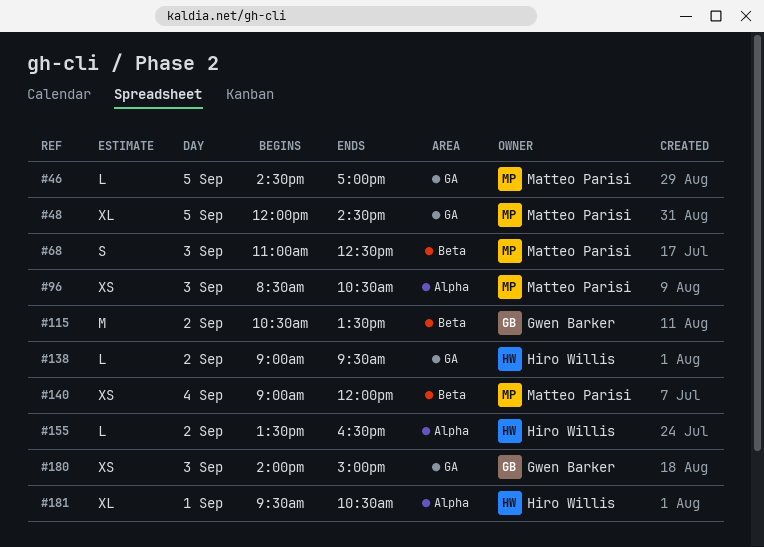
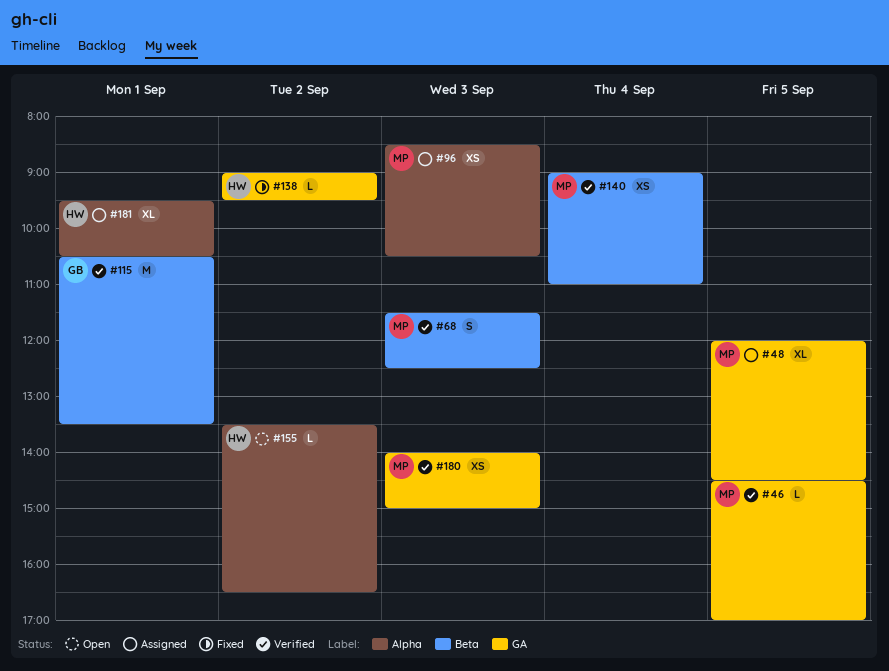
#68, begins: 11:00 -> 11:30
#115, day: Sep 2 -> Sep 1
#140, ends: 12:00 -> 11:00
#180, owner: Gwen Barker -> Matteo Parisi

